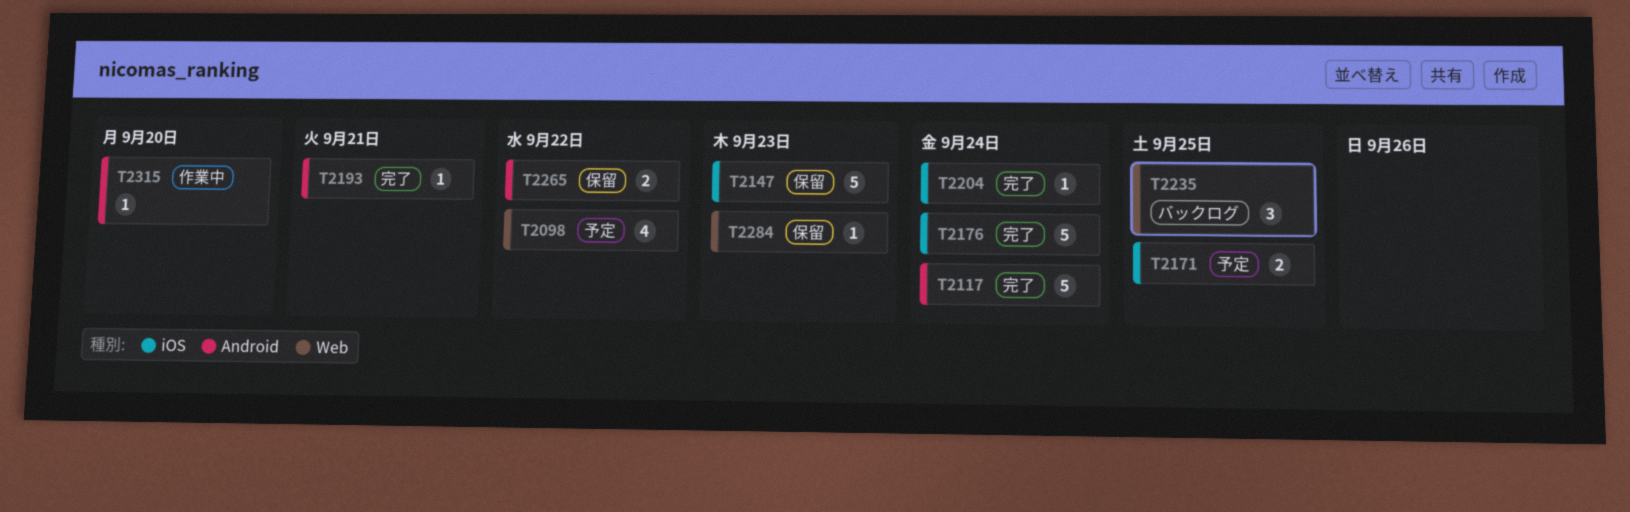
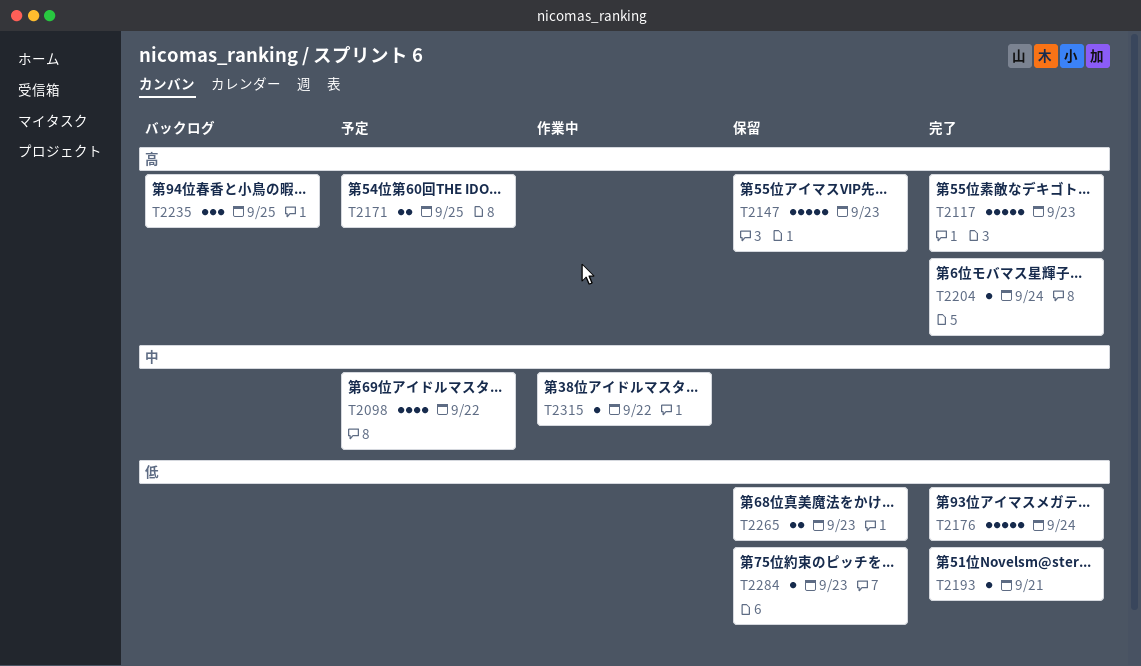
T2117, due: Sep 24 -> Sep 23
T2265, due: Sep 22 -> Sep 23
T2315, due: Sep 20 -> Sep 22

